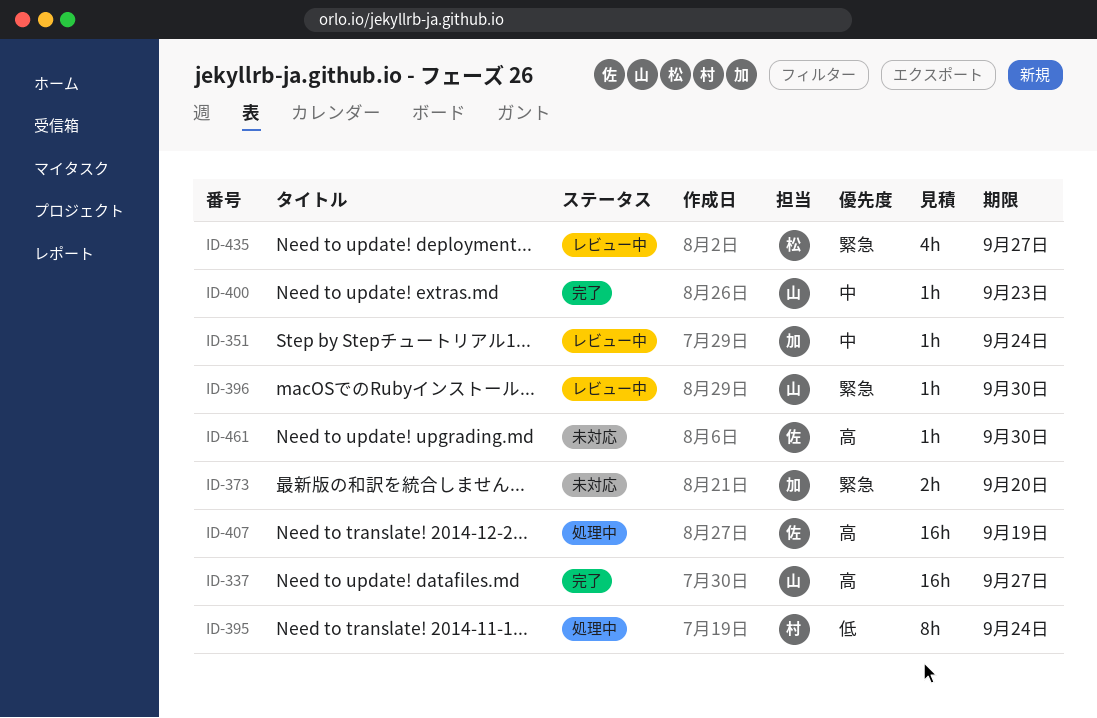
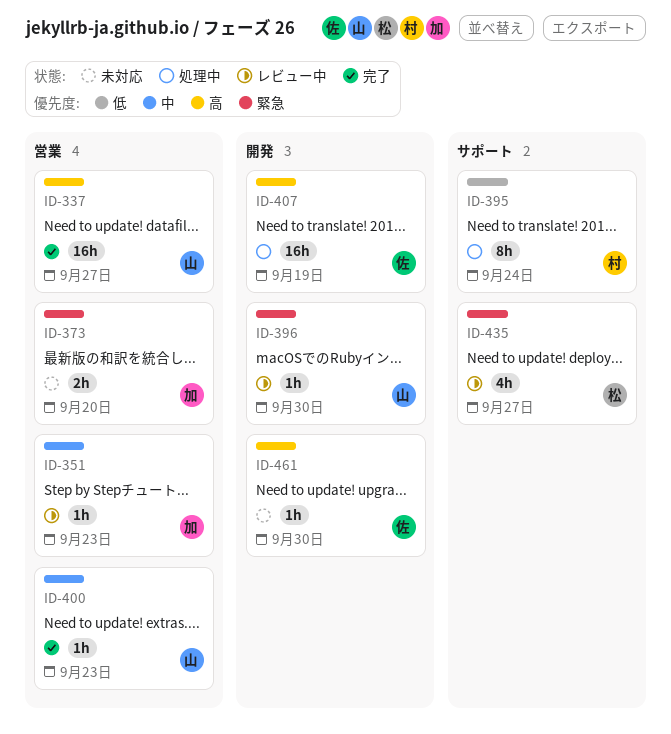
ID-351, due: Sep 24 -> Sep 23

